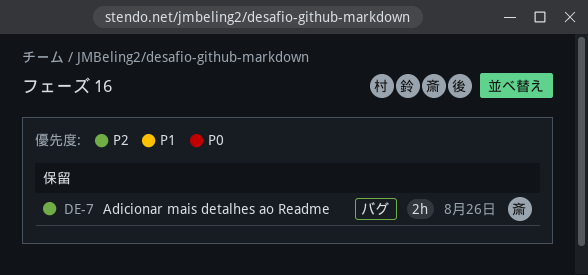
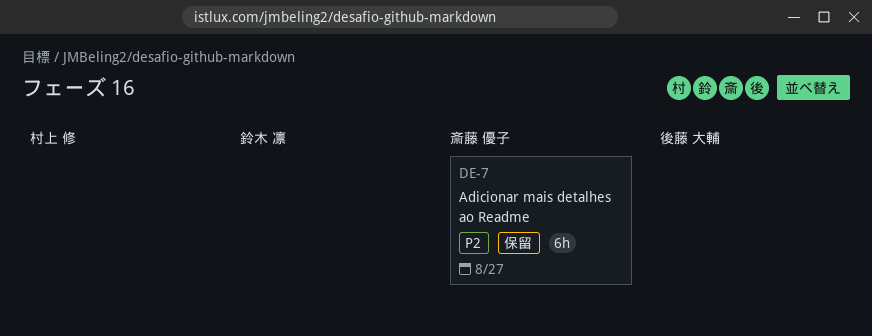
DE-7, estimate: 2h -> 6h
DE-7, due: Aug 26 -> Aug 27

